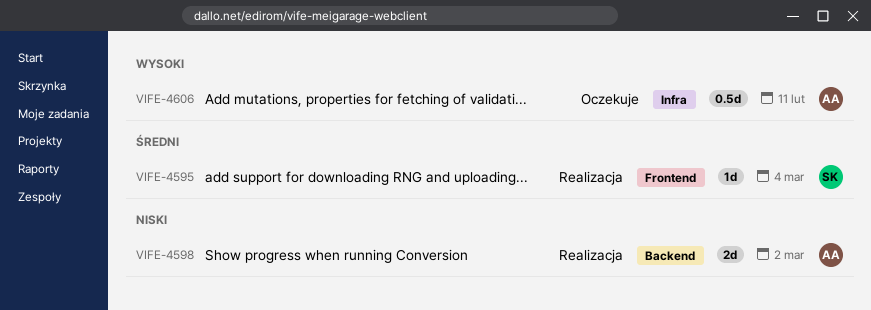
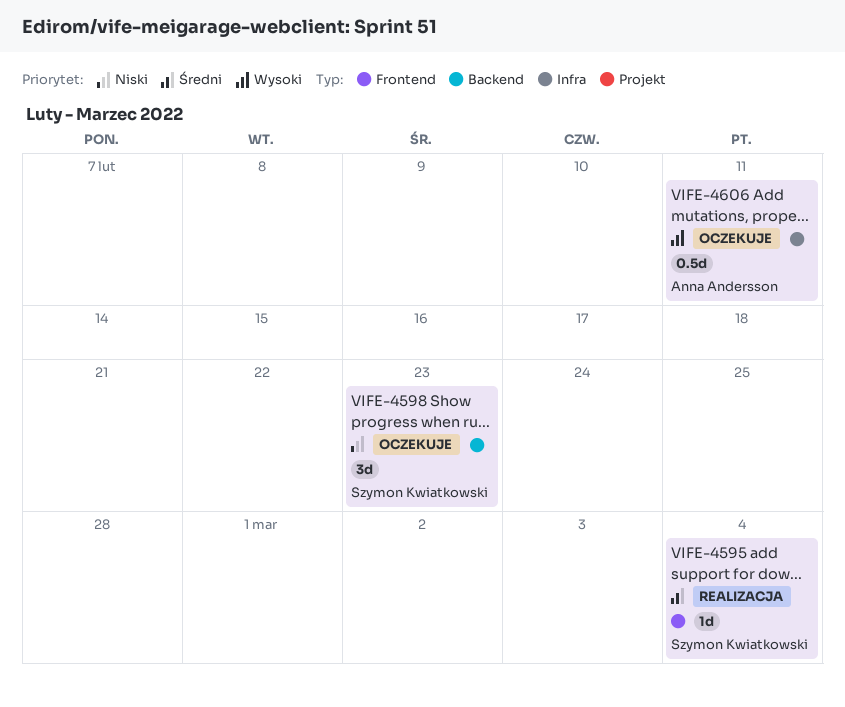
VIFE-4598, status: Realizacja -> Oczekuje
VIFE-4598, owner: Anna Andersson -> Szymon Kwiatkowski
VIFE-4598, estimate: 2d -> 3d
VIFE-4598, due: Mar 2 -> Feb 23

